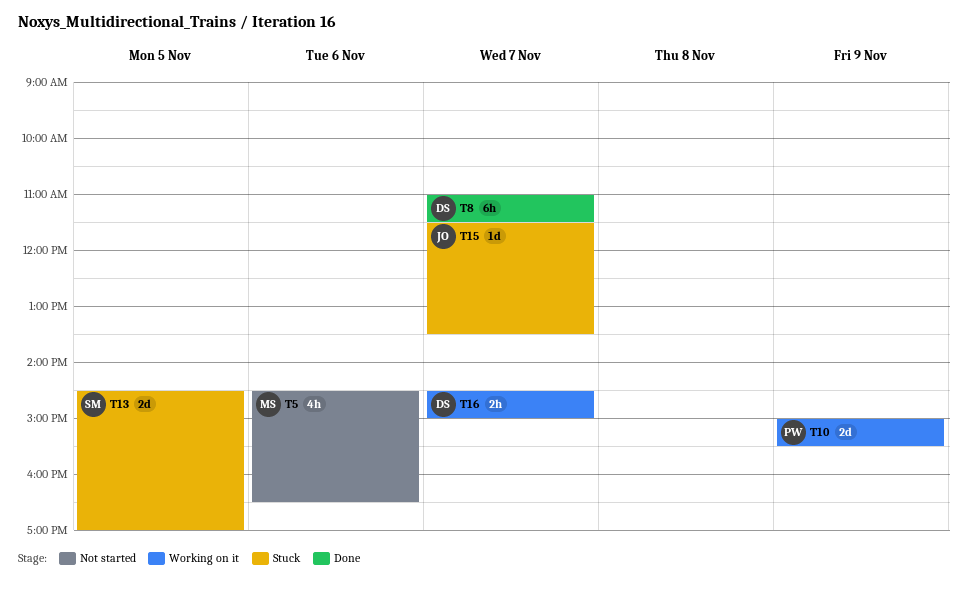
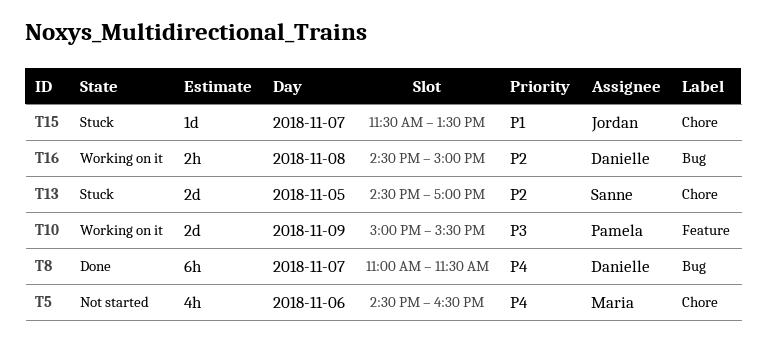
T16, day: Nov 7 -> Nov 8

